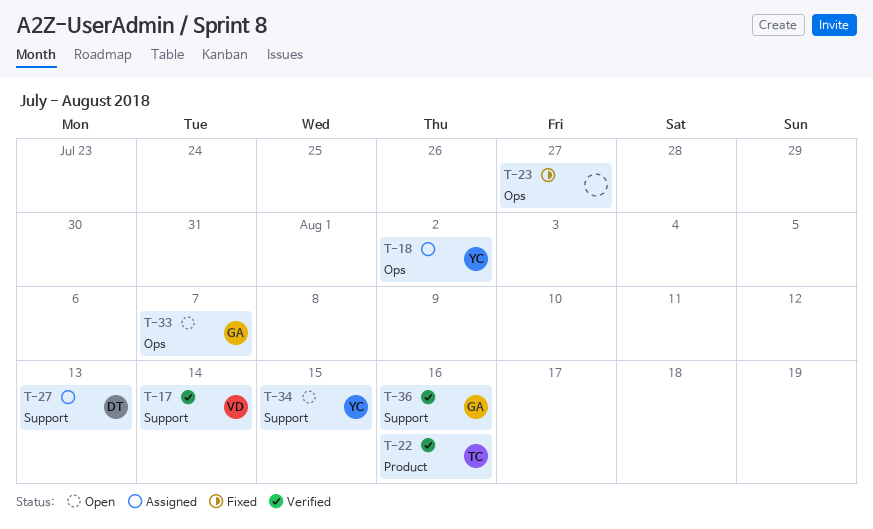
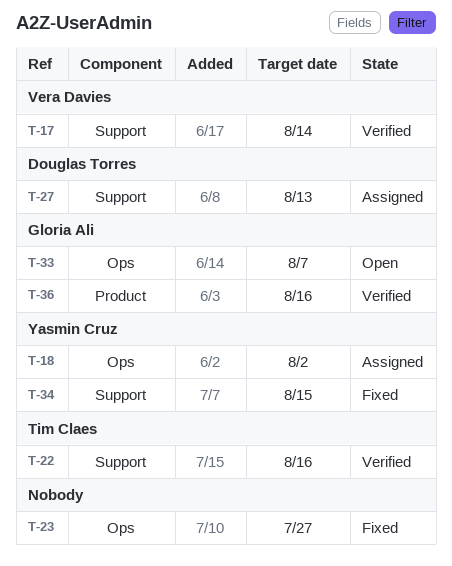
T-22, label: Product -> Support
T-34, status: Open -> Fixed
T-36, label: Support -> Product

